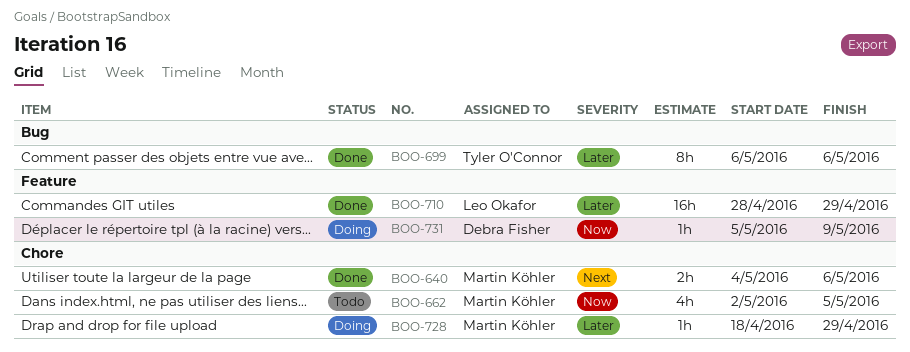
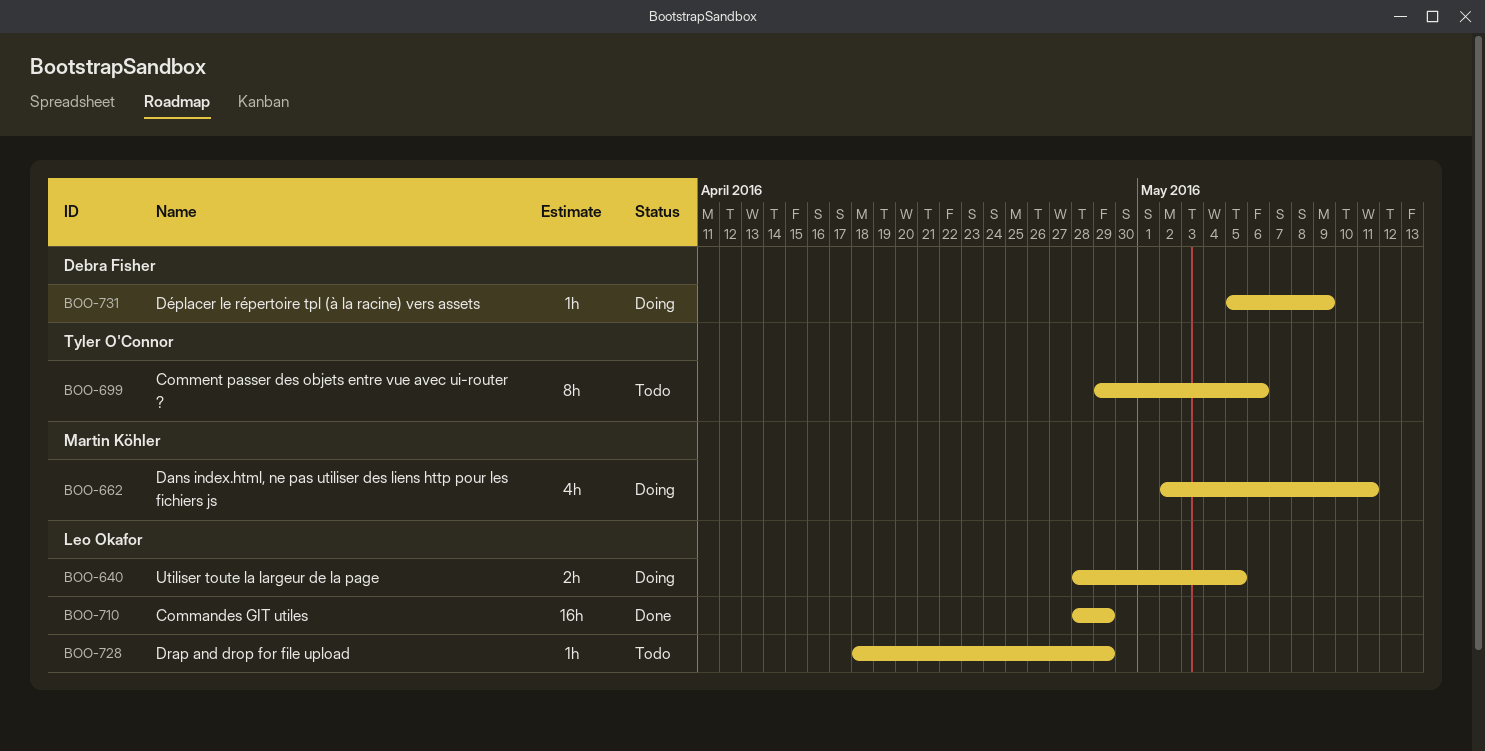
BOO-640, status: Done -> Doing
BOO-640, owner: Martin Köhler -> Leo Okafor
BOO-640, start: May 4 -> Apr 28
BOO-640, due: May 6 -> May 5
BOO-662, status: Todo -> Doing
BOO-662, due: May 5 -> May 11
BOO-699, status: Done -> Todo
BOO-699, start: May 6 -> Apr 29
BOO-728, status: Doing -> Todo
BOO-728, owner: Martin Köhler -> Leo Okafor

